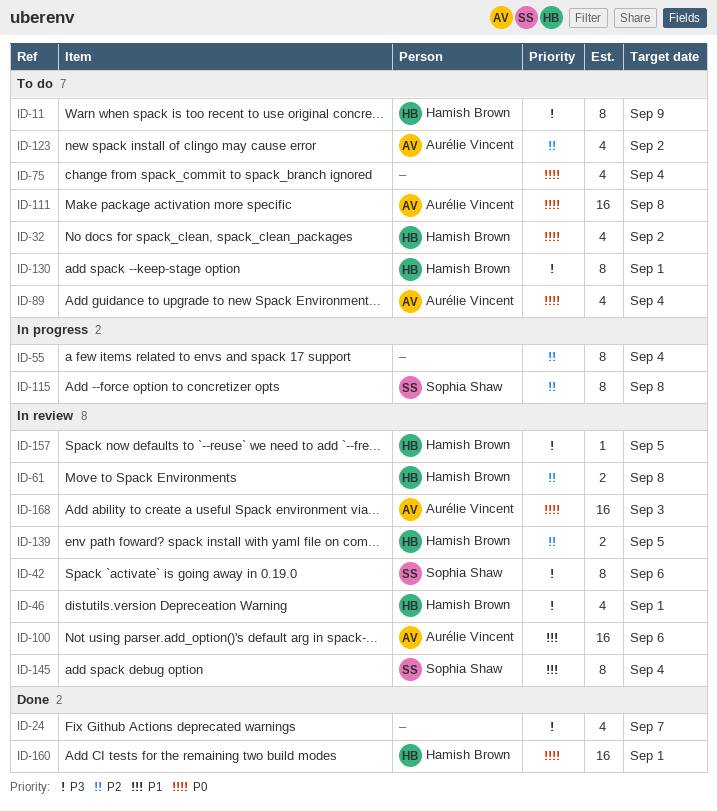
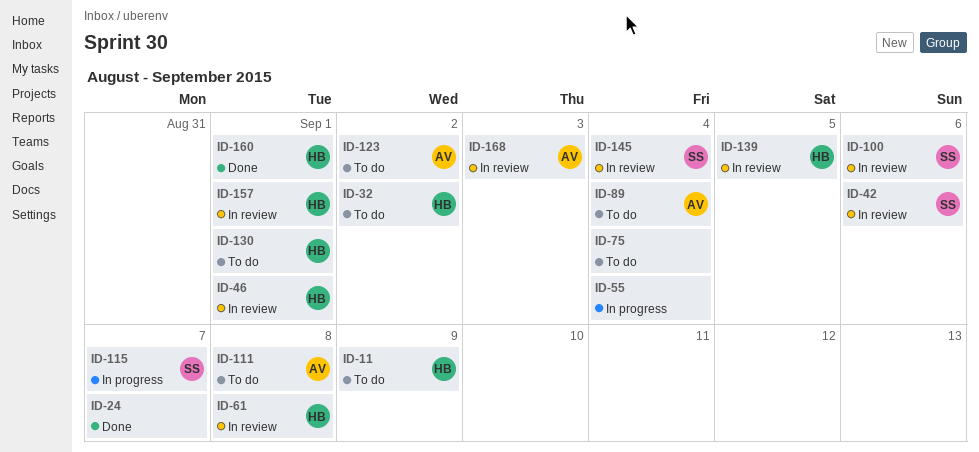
ID-100, owner: Aurélie Vincent -> Sophia Shaw
ID-115, due: Sep 8 -> Sep 7
ID-157, due: Sep 5 -> Sep 1

